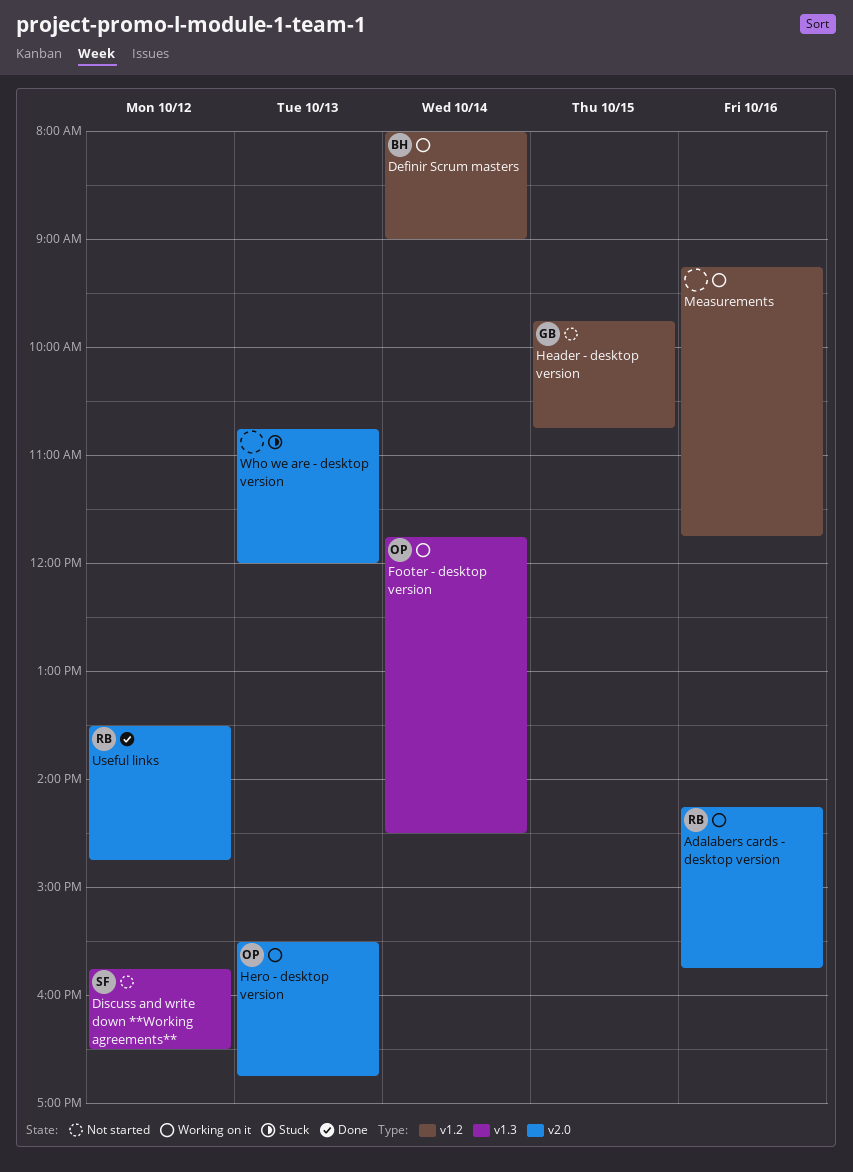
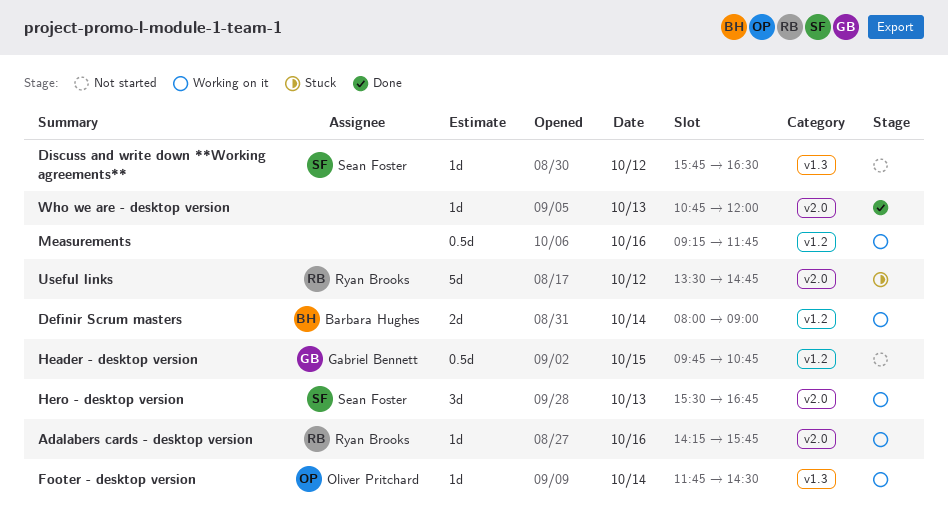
Hero - desktop version, owner: Oliver Pritchard -> Sean Foster
Useful links, status: Done -> Stuck
Who we are - desktop version, status: Stuck -> Done

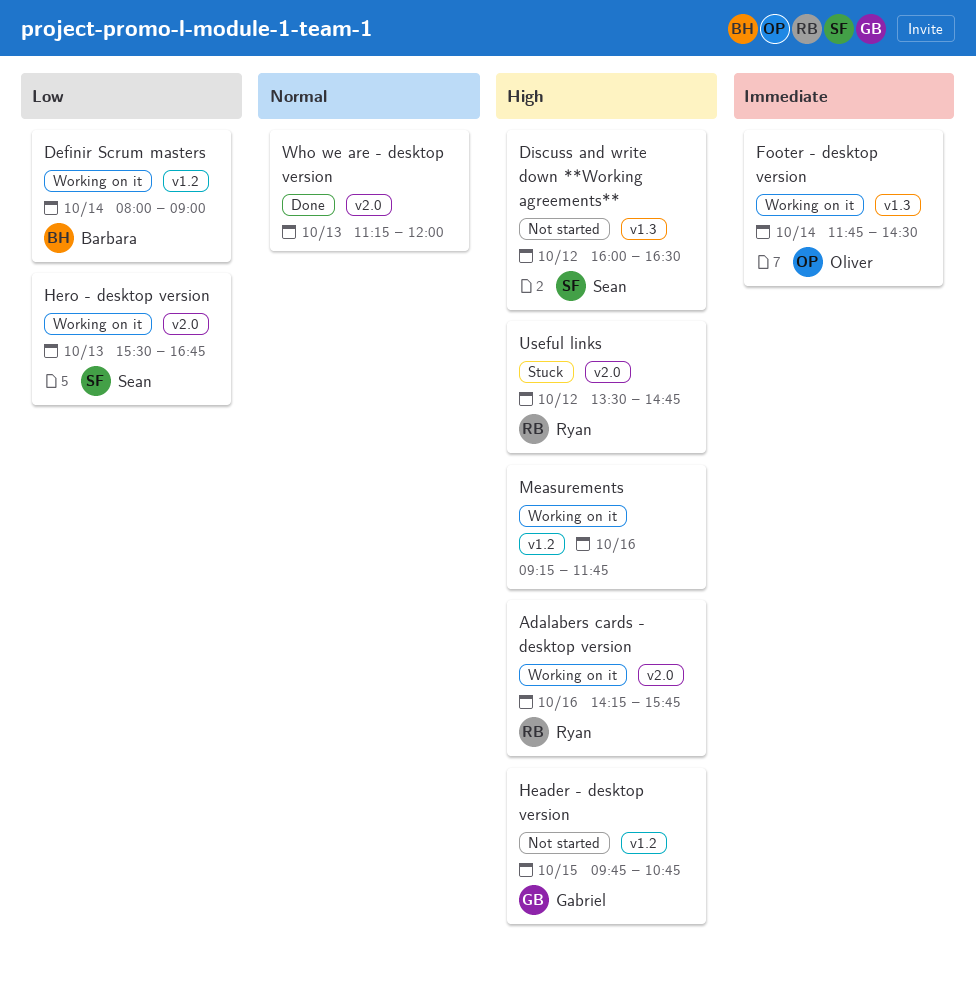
Discuss and write down **Working agreements**, begins: 15:45 -> 16:00
Who we are - desktop version, begins: 10:45 -> 11:15

